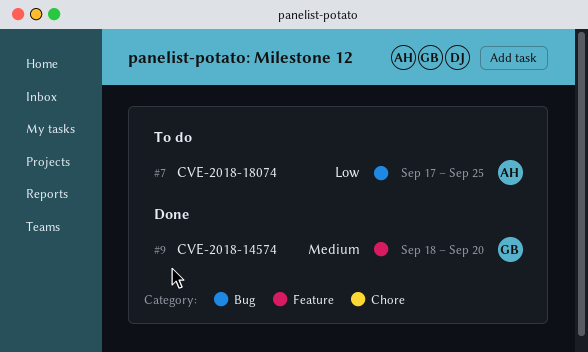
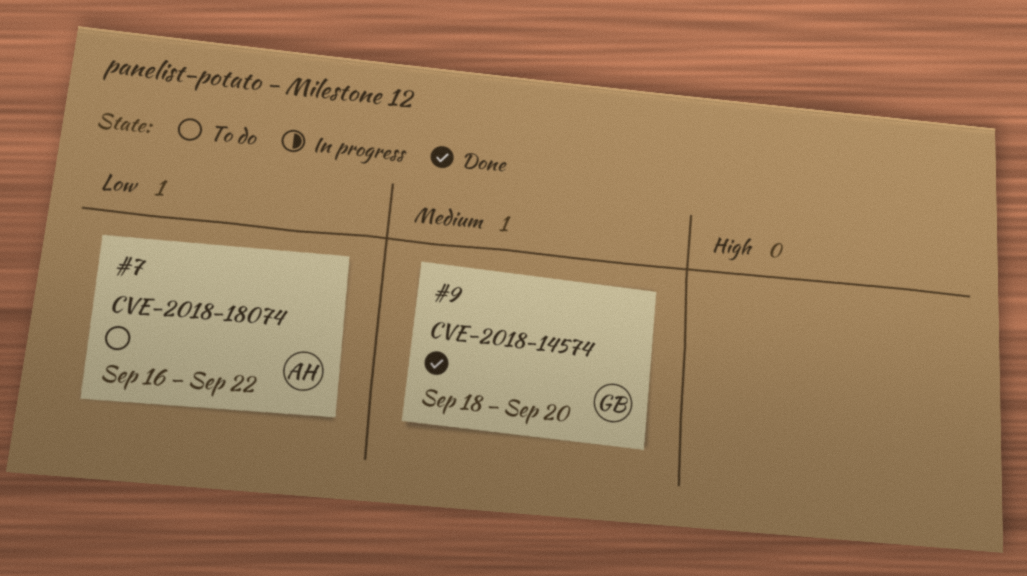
#7, start: Sep 17 -> Sep 16
#7, due: Sep 25 -> Sep 22

